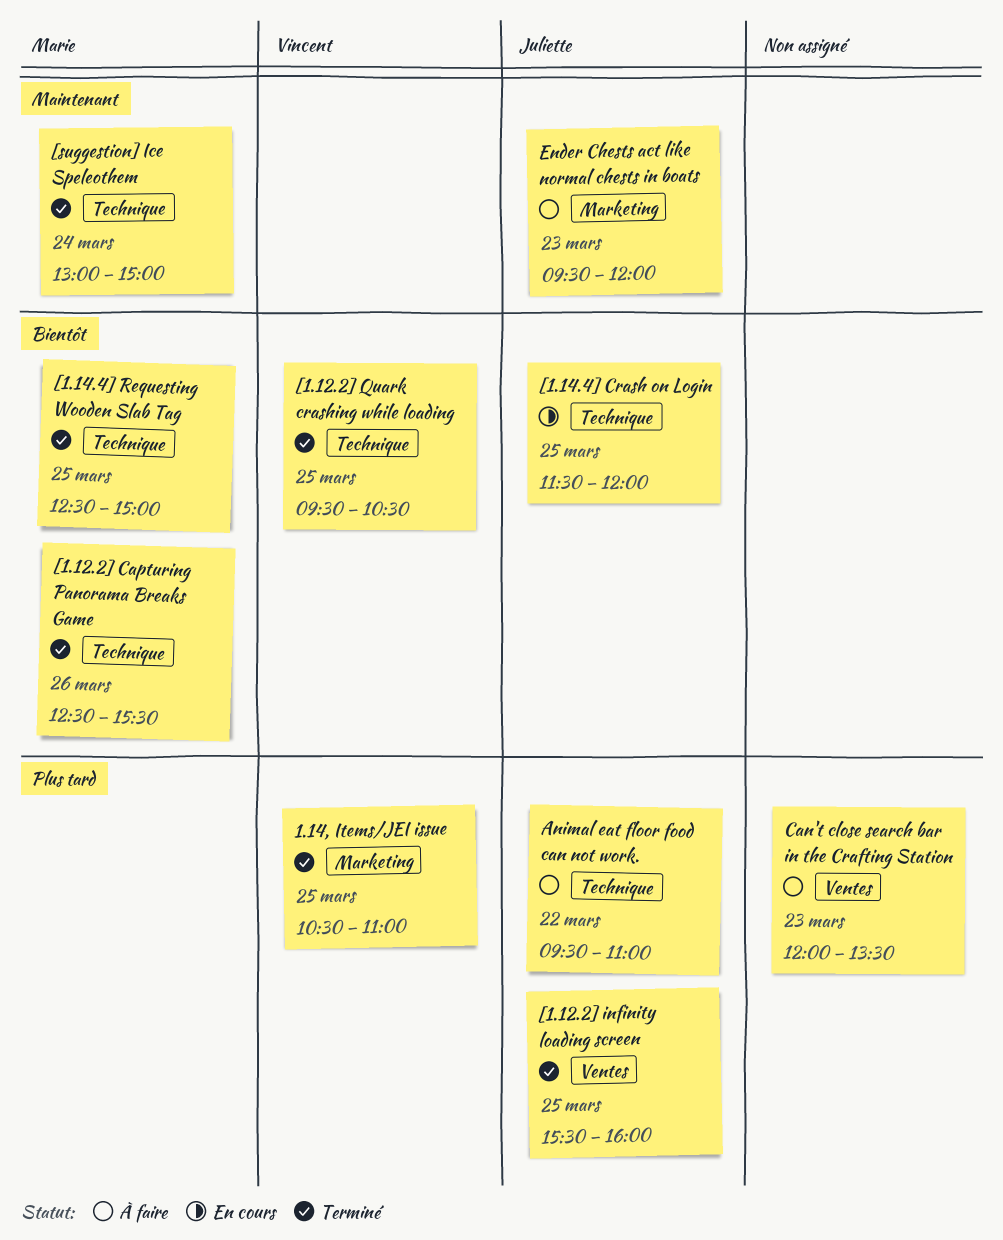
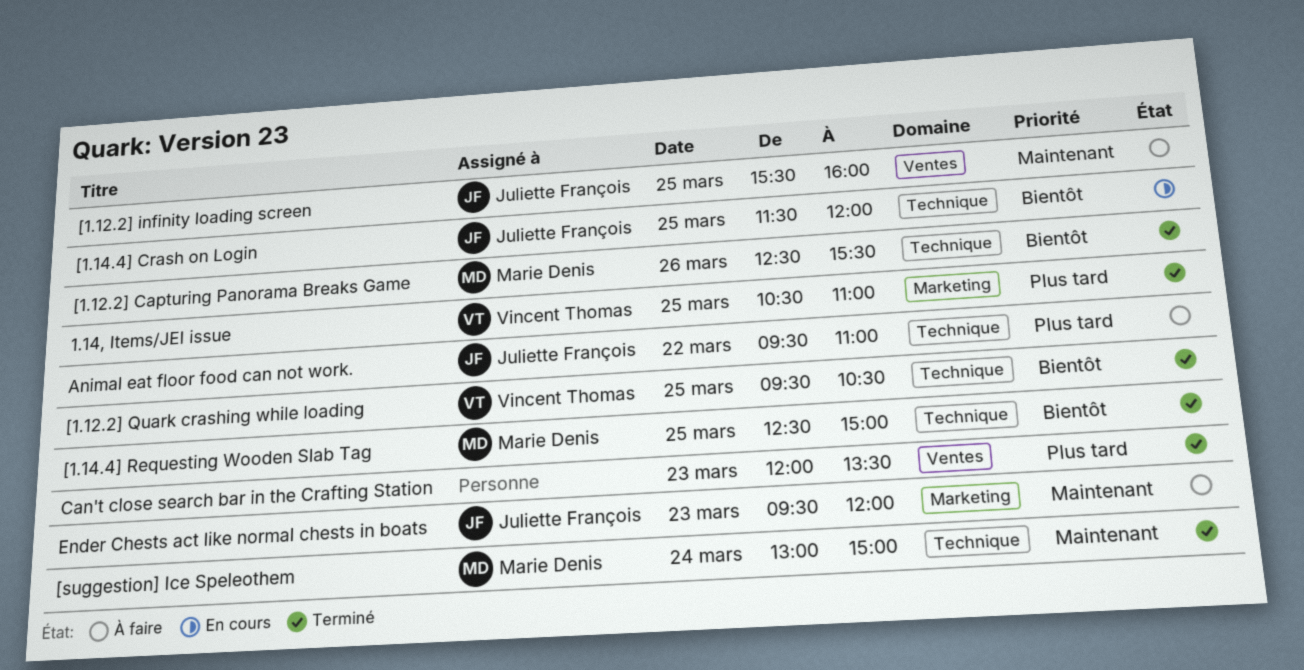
[1.12.2] infinity loading screen, status: Terminé -> À faire
[1.12.2] infinity loading screen, priority: Plus tard -> Maintenant
Can't close search bar in the Crafting Station, status: À faire -> Terminé

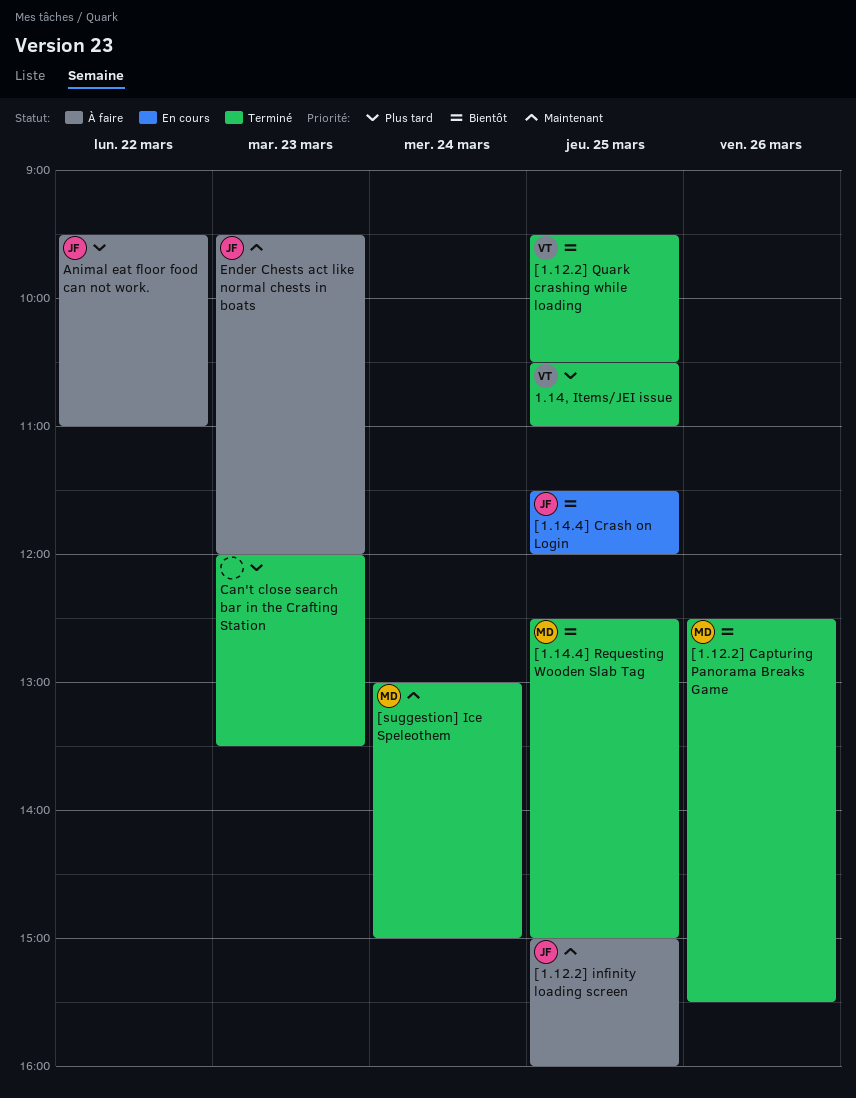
[1.12.2] infinity loading screen, begins: 15:30 -> 15:00

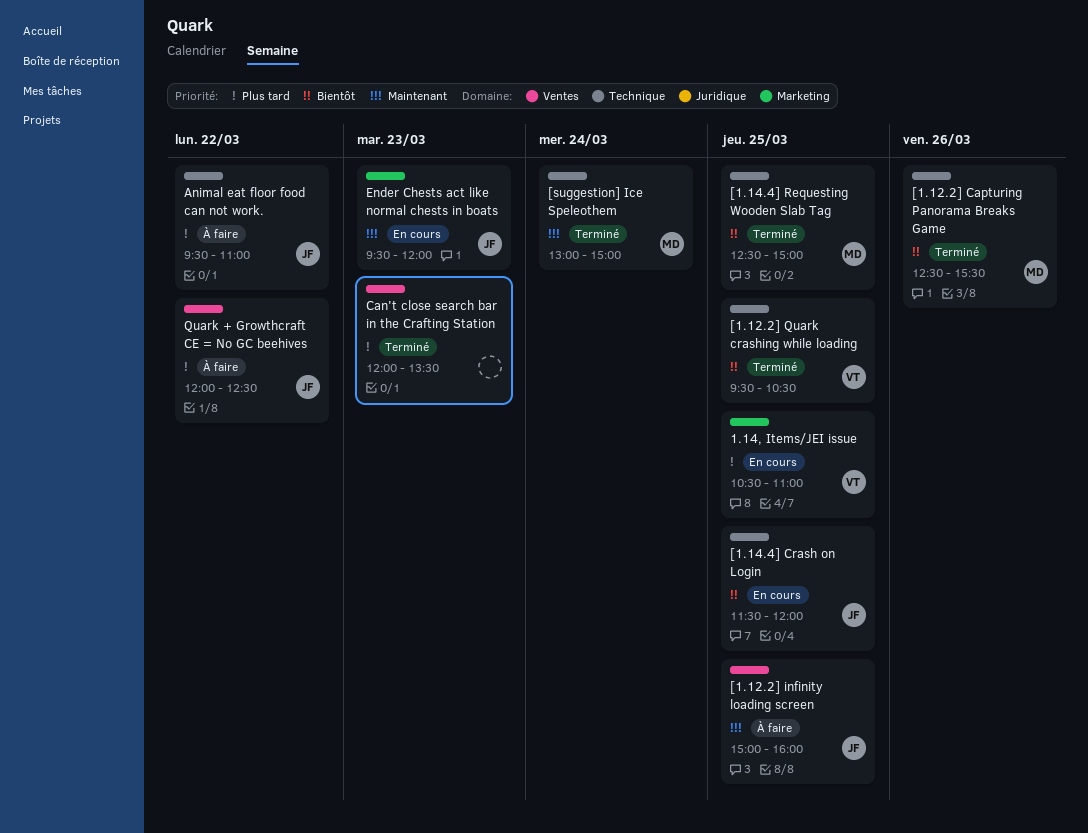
1.14, Items/JEI issue, status: Terminé -> En cours
Ender Chests act like normal chests in boats, status: À faire -> En cours
Quark + Growthcraft CE = No GC beehives: none -> present

